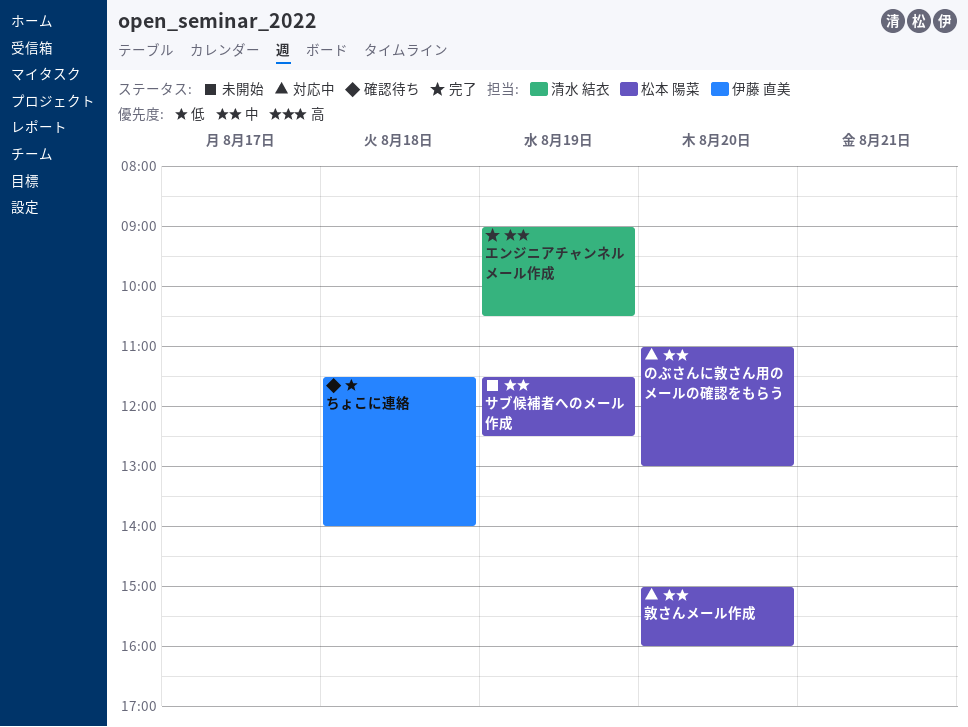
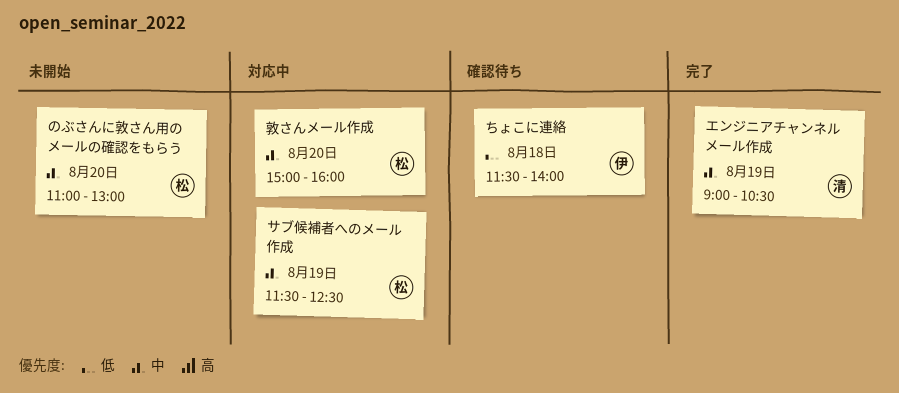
のぶさんに敦さん用のメールの確認をもらう, status: 対応中 -> 未開始
サブ候補者へのメール作成, status: 未開始 -> 対応中

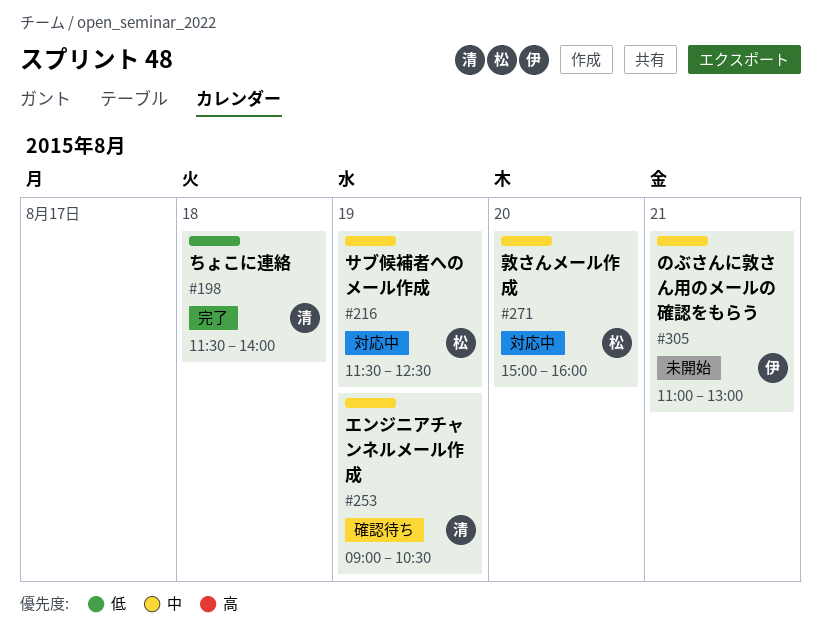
ちょこに連絡, status: 確認待ち -> 完了
ちょこに連絡, owner: 伊 -> 清
のぶさんに敦さん用のメールの確認をもらう, owner: 松 -> 伊
のぶさんに敦さん用のメールの確認をもらう, day: Aug 20 -> Aug 21
エンジニアチャンネルメール作成, status: 完了 -> 確認待ち

